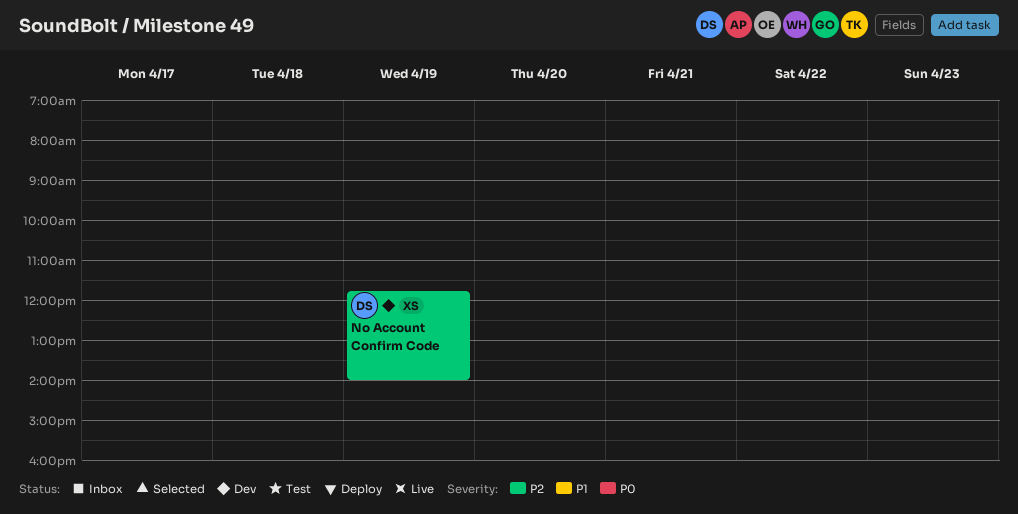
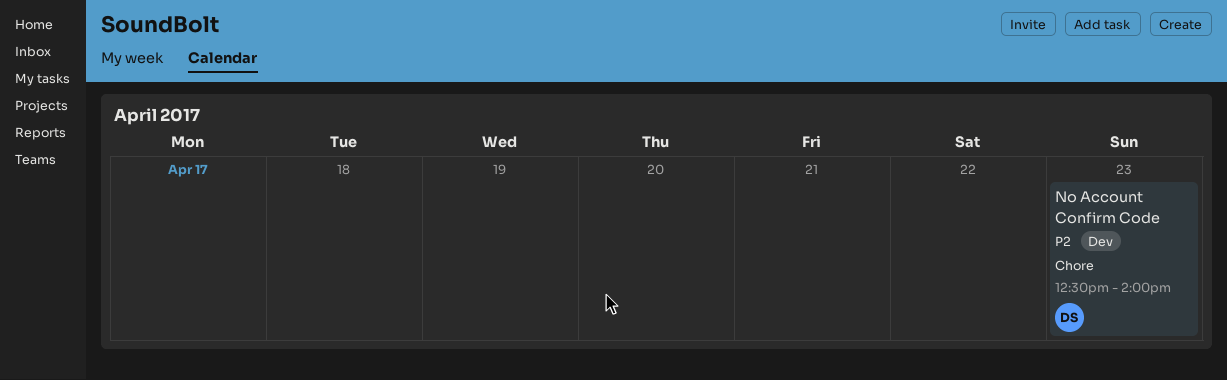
No Account Confirm Code, day: Apr 19 -> Apr 23
No Account Confirm Code, begins: 11:45 -> 12:30

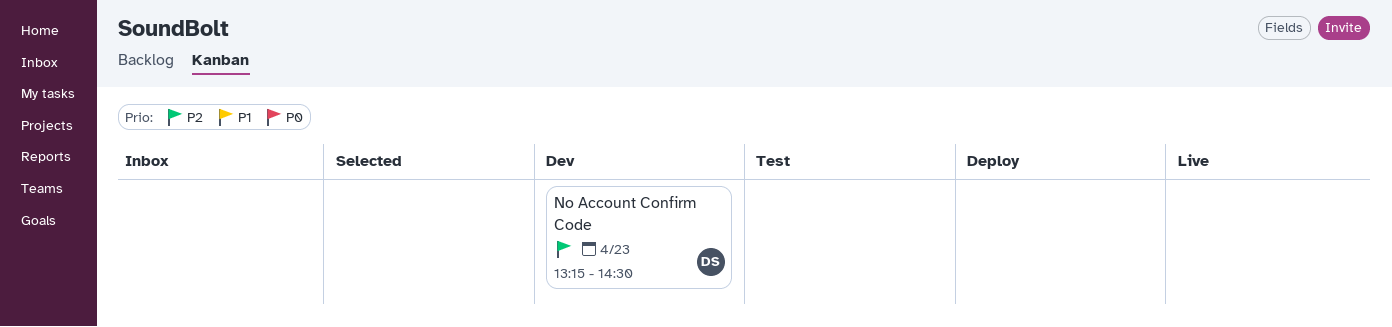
No Account Confirm Code, begins: 12:30 -> 13:15
No Account Confirm Code, ends: 14:00 -> 14:30

